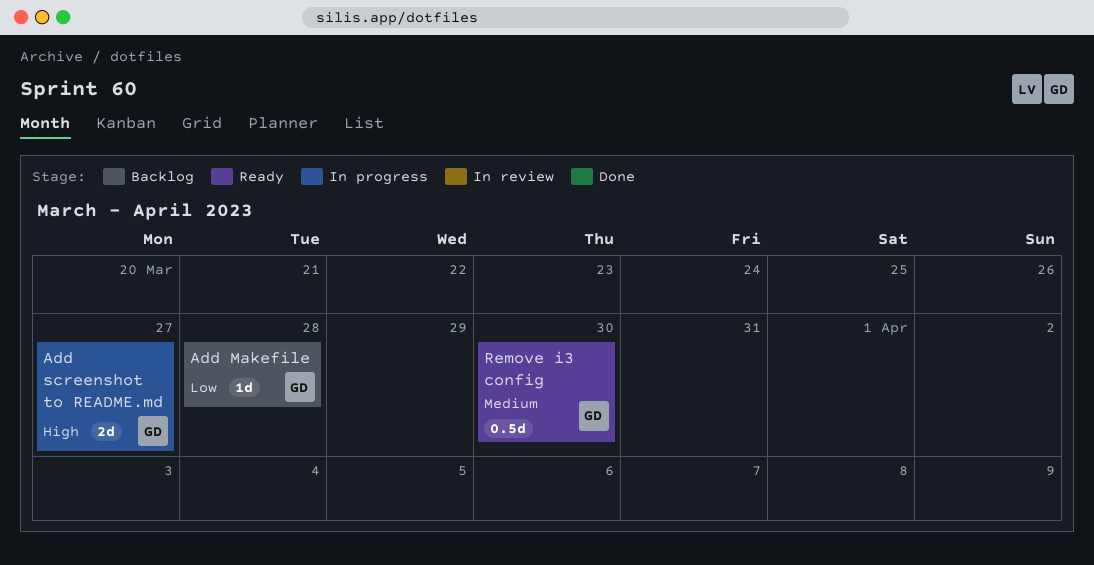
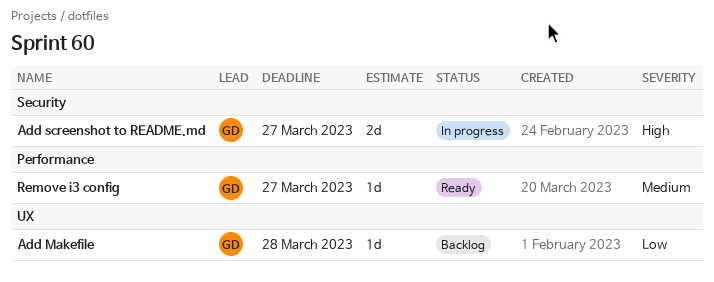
Remove i3 config, estimate: 0.5d -> 1d
Remove i3 config, due: Mar 30 -> Mar 27

